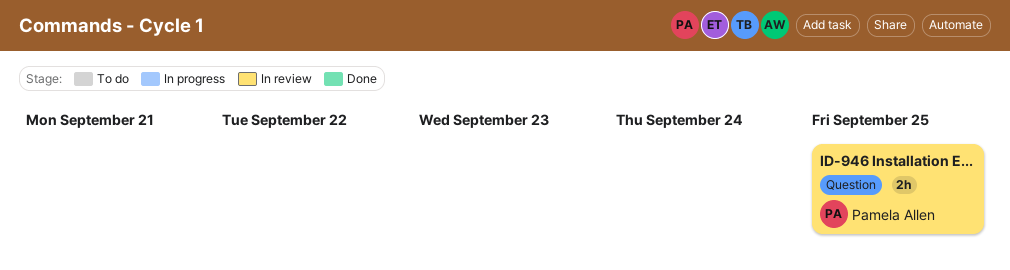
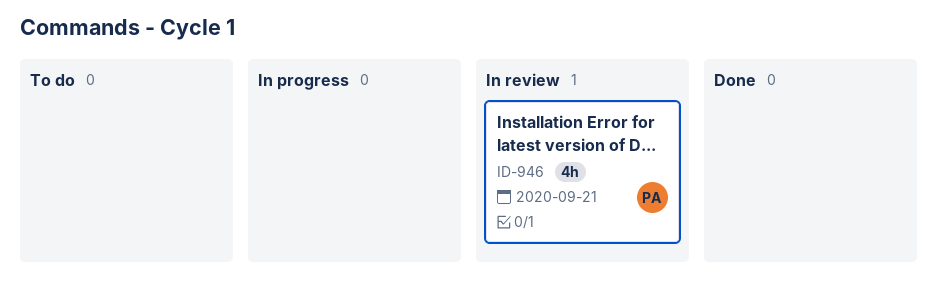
ID-946, estimate: 2h -> 4h
ID-946, due: Sep 25 -> Sep 21

